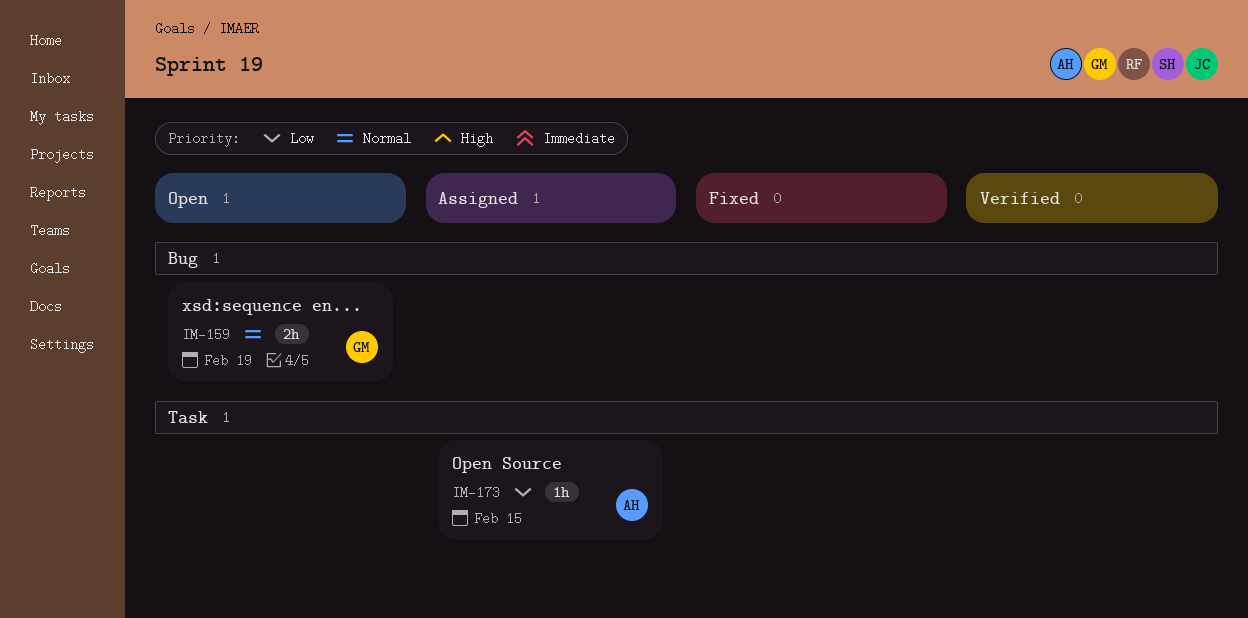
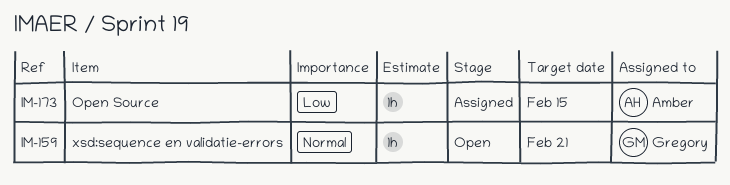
IM-159, estimate: 2h -> 1h
IM-159, due: Feb 19 -> Feb 21

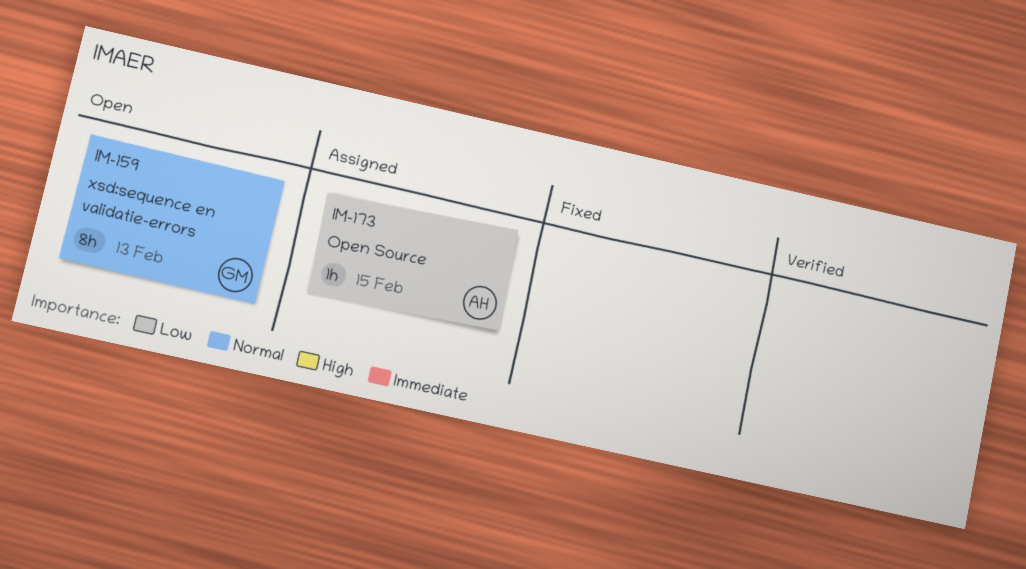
IM-159, estimate: 1h -> 8h
IM-159, due: Feb 21 -> Feb 13

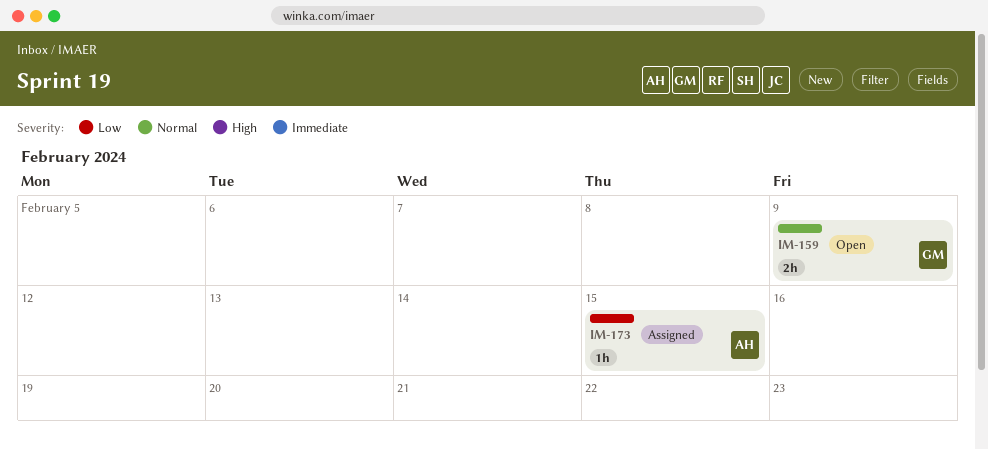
IM-159, estimate: 8h -> 2h
IM-159, due: Feb 13 -> Feb 9

